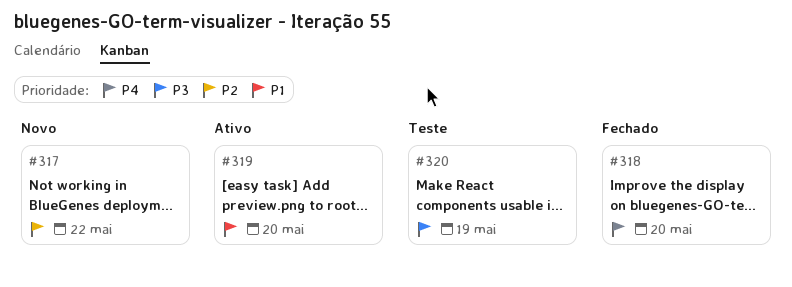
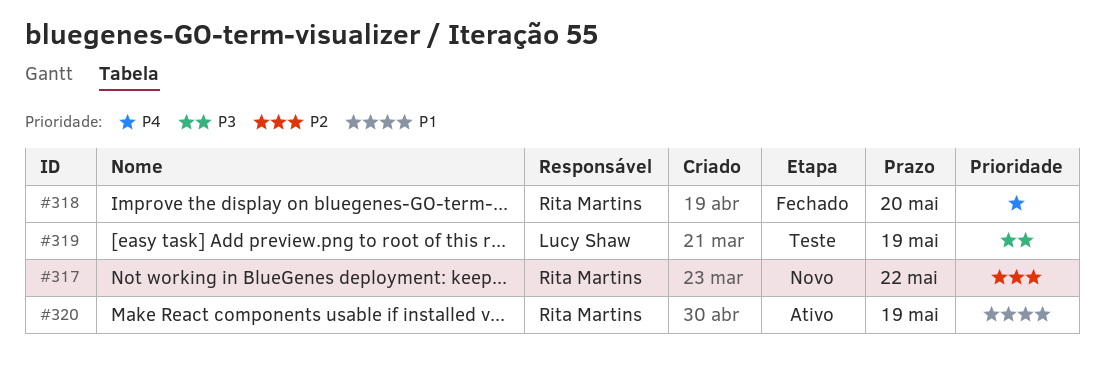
#319, status: Ativo -> Teste
#319, priority: P1 -> P3
#319, due: May 20 -> May 19
#320, status: Teste -> Ativo
#320, priority: P3 -> P1

